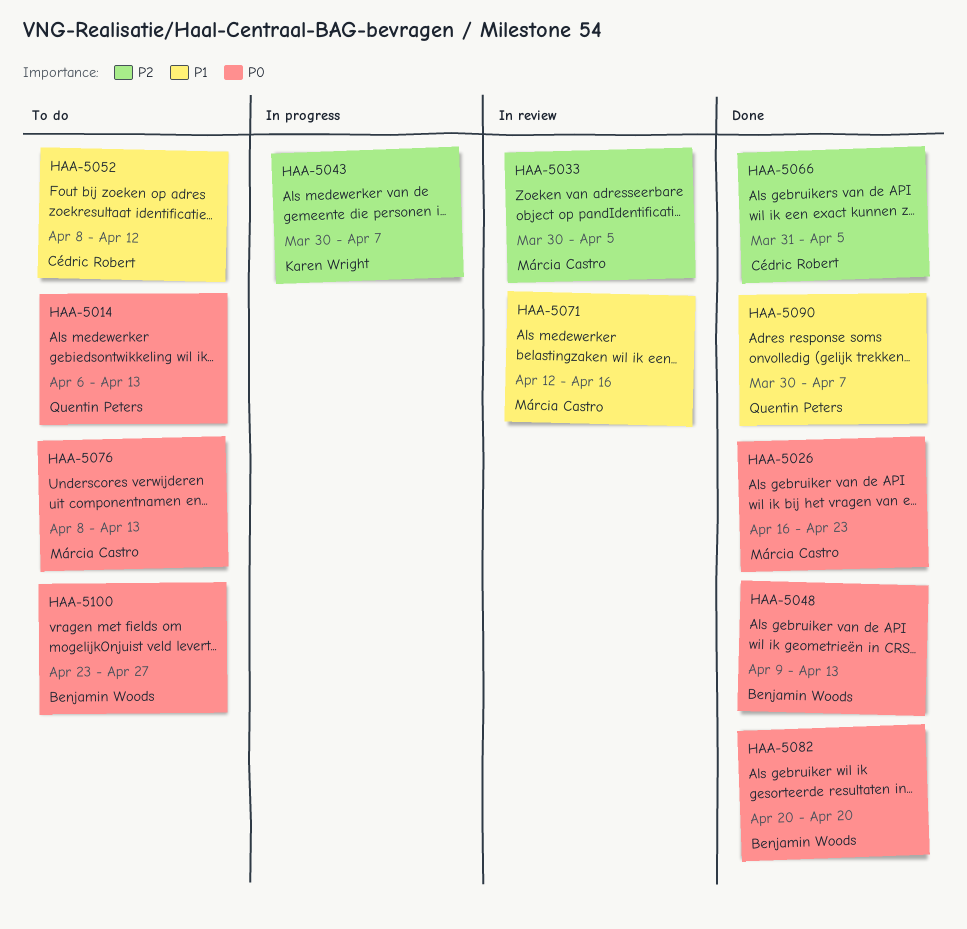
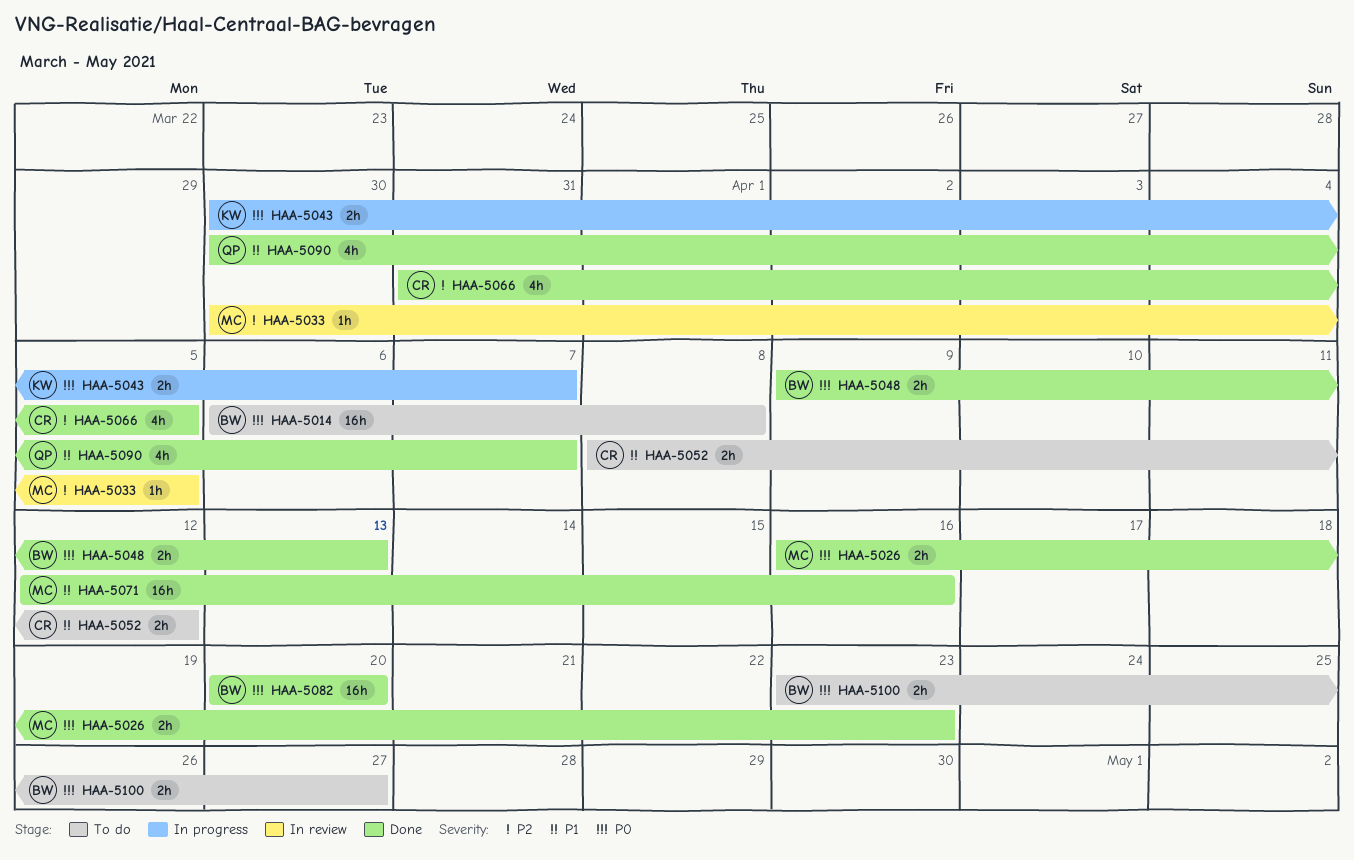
HAA-5014, owner: Quentin Peters -> Benjamin Woods
HAA-5014, due: Apr 13 -> Apr 8
HAA-5043, priority: P2 -> P0
HAA-5071, status: In review -> Done
HAA-5076: present -> none

